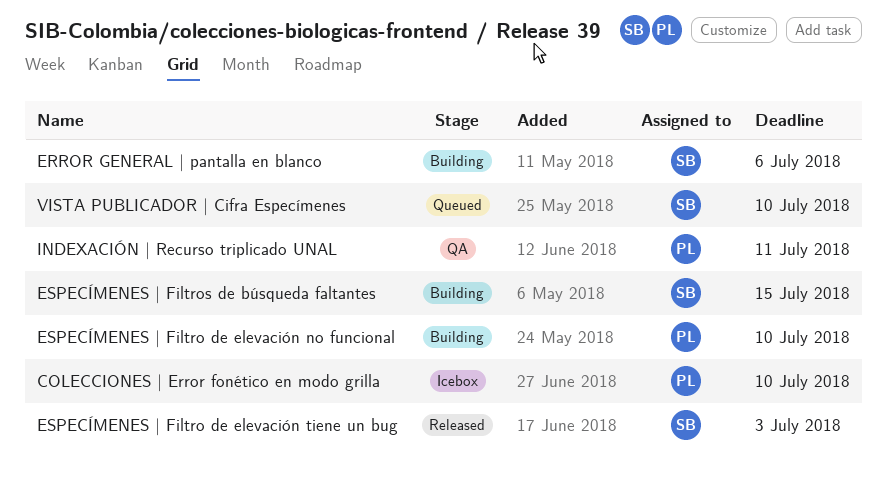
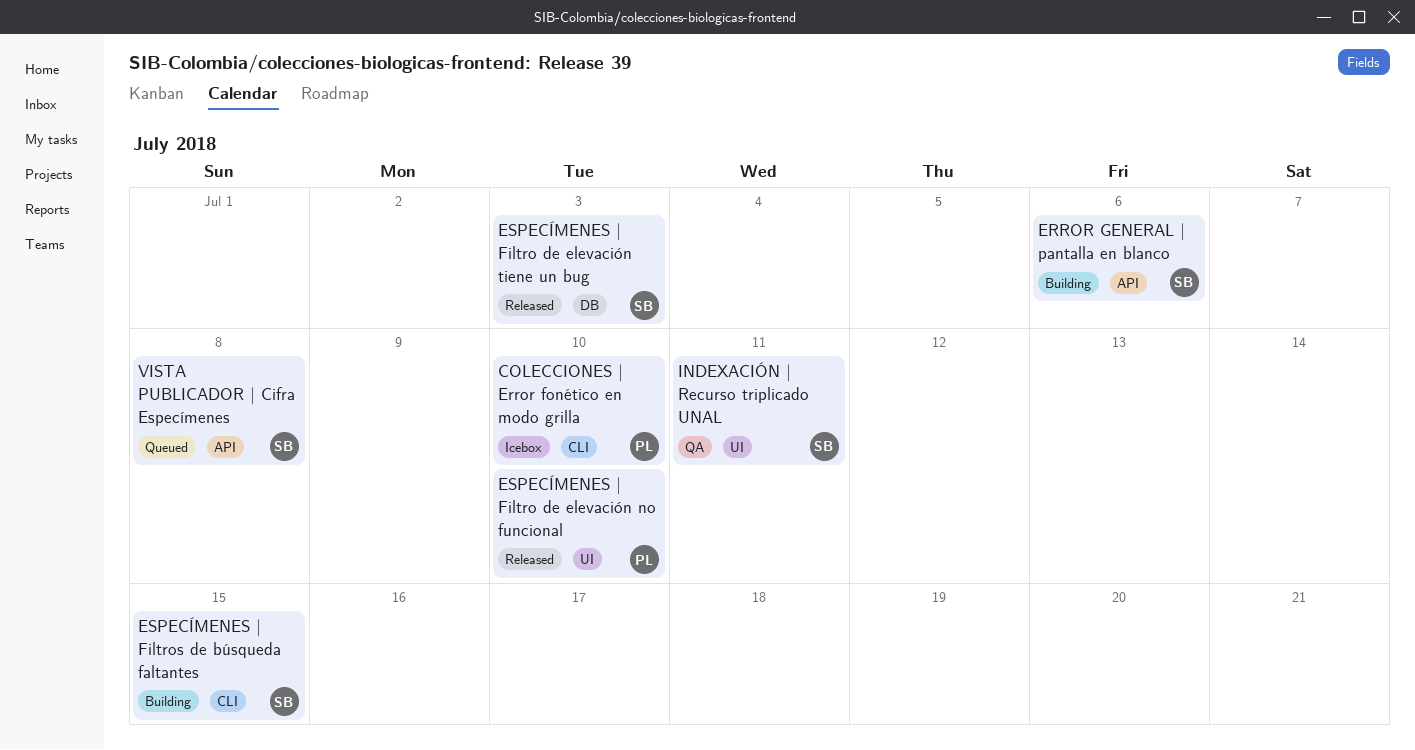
ESPECÍMENES | Filtro de elevación no funcional, status: Building -> Released
INDEXACIÓN | Recurso triplicado UNAL, owner: PL -> SB
VISTA PUBLICADOR | Cifra Especímenes, due: Jul 10 -> Jul 8

